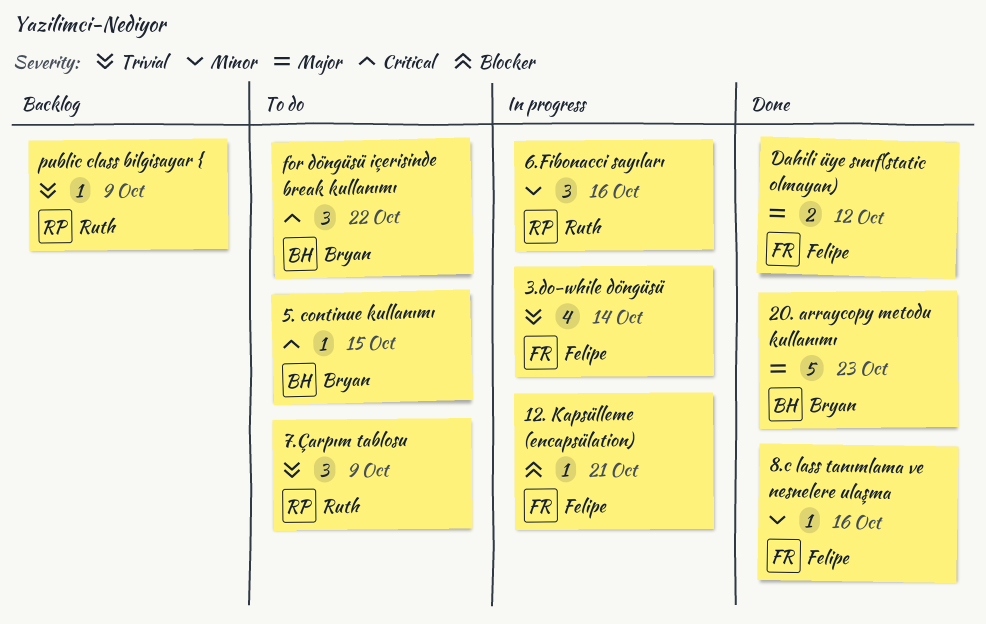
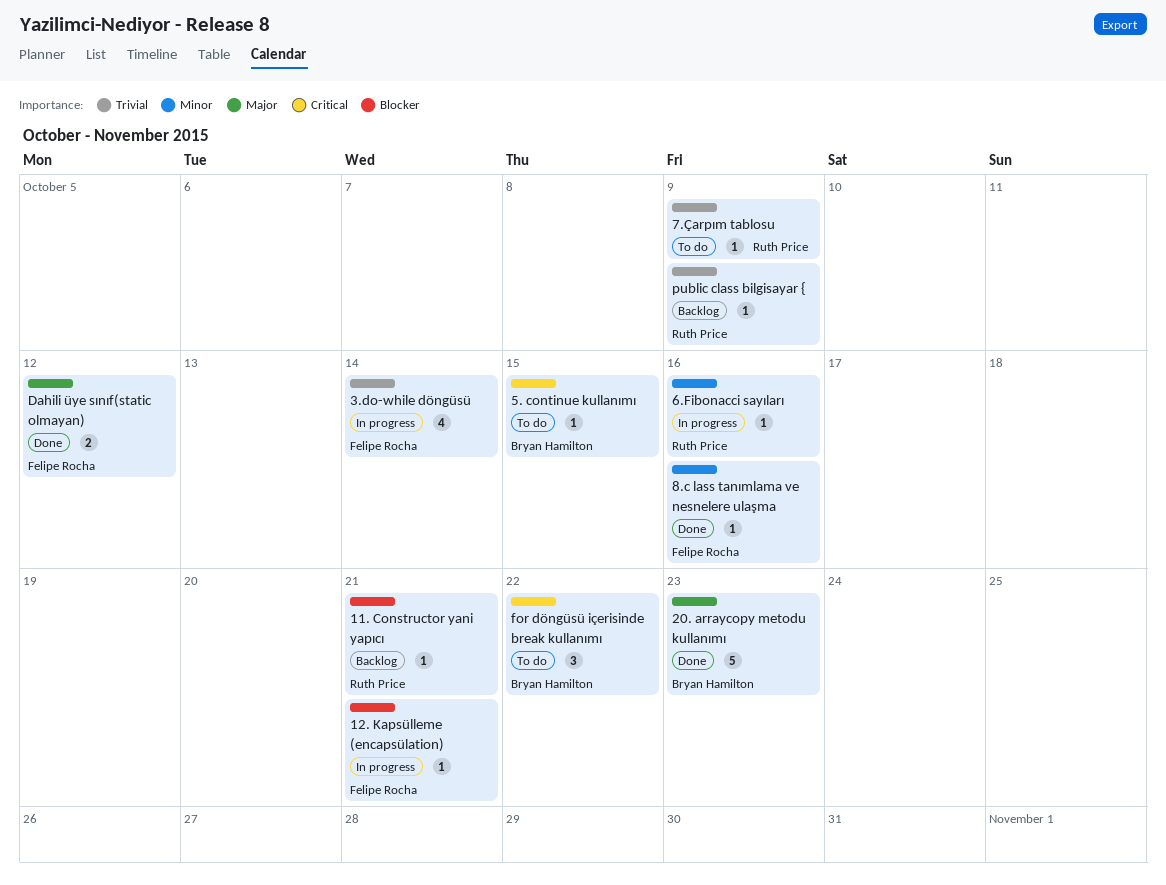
11. Constructor yani yapıcı: none -> present
6.Fibonacci sayıları, estimate: 3 -> 1
7.Çarpım tablosu, estimate: 3 -> 1

